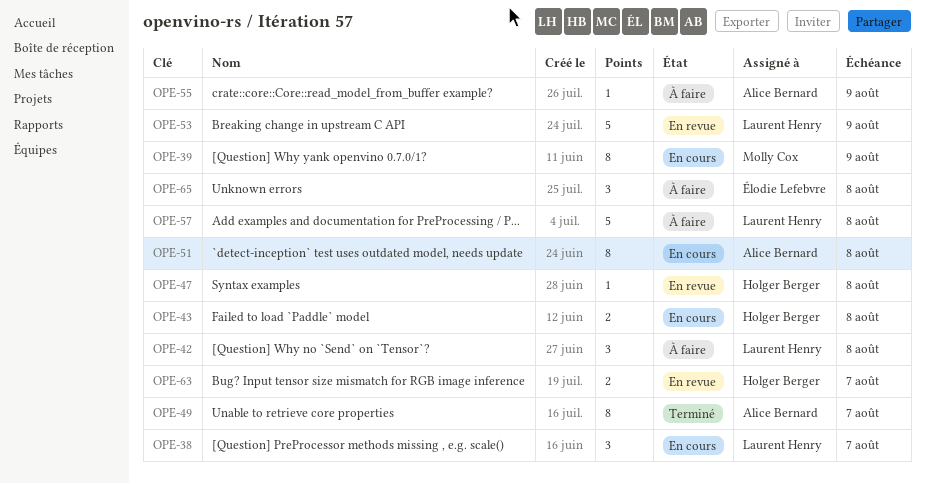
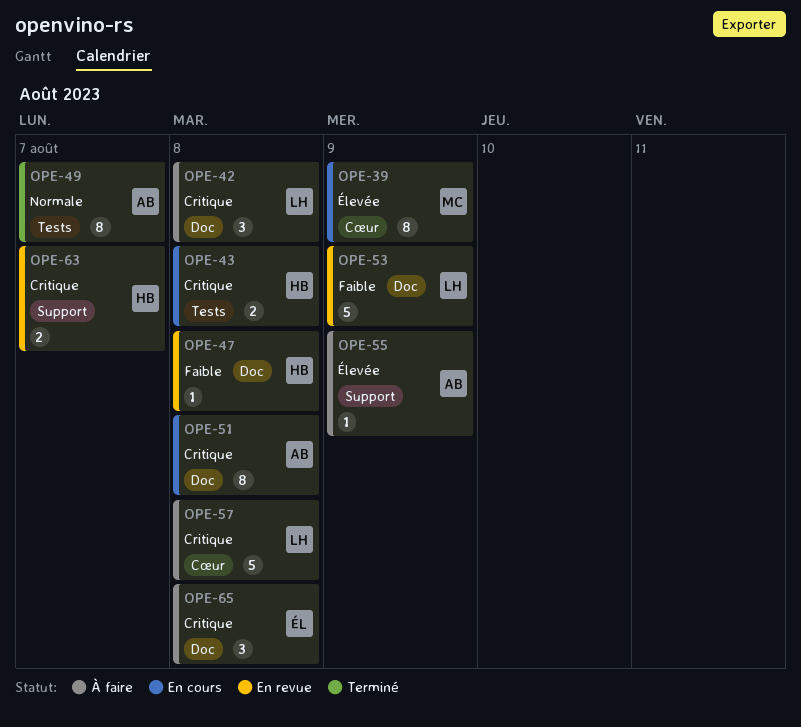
OPE-38: present -> none

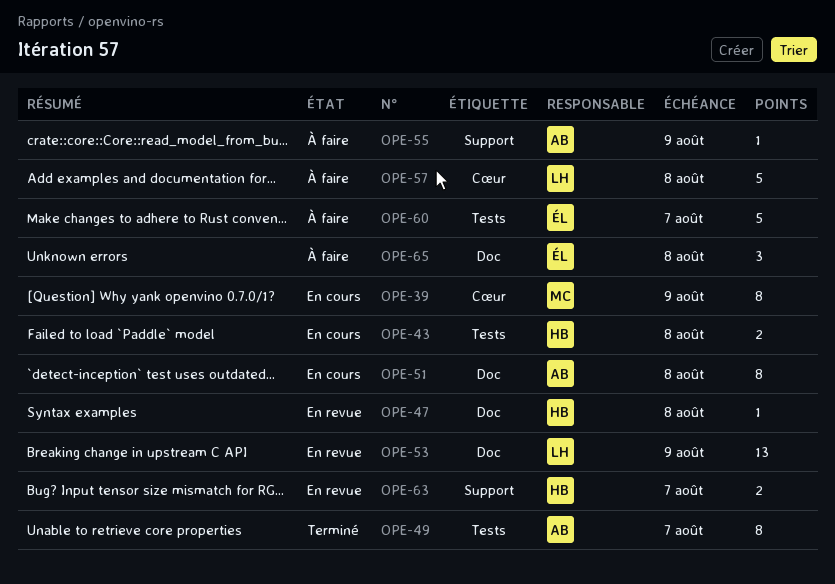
OPE-42: present -> none
OPE-53, estimate: 5 -> 13
OPE-60: none -> present

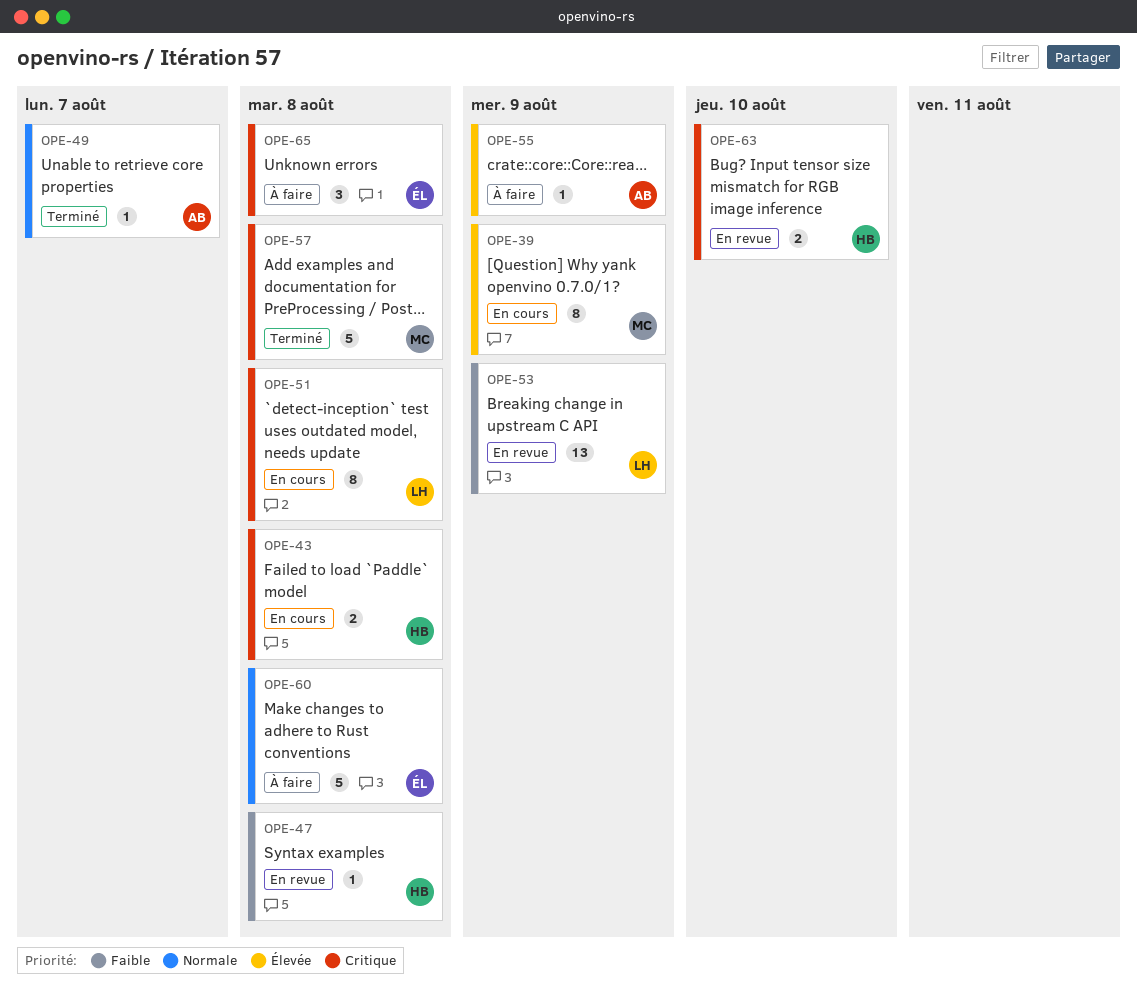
OPE-49, estimate: 8 -> 1
OPE-51, owner: AB -> LH
OPE-57, status: À faire -> Terminé
OPE-57, owner: LH -> MC
OPE-60, due: Aug 7 -> Aug 8
OPE-63, due: Aug 7 -> Aug 10

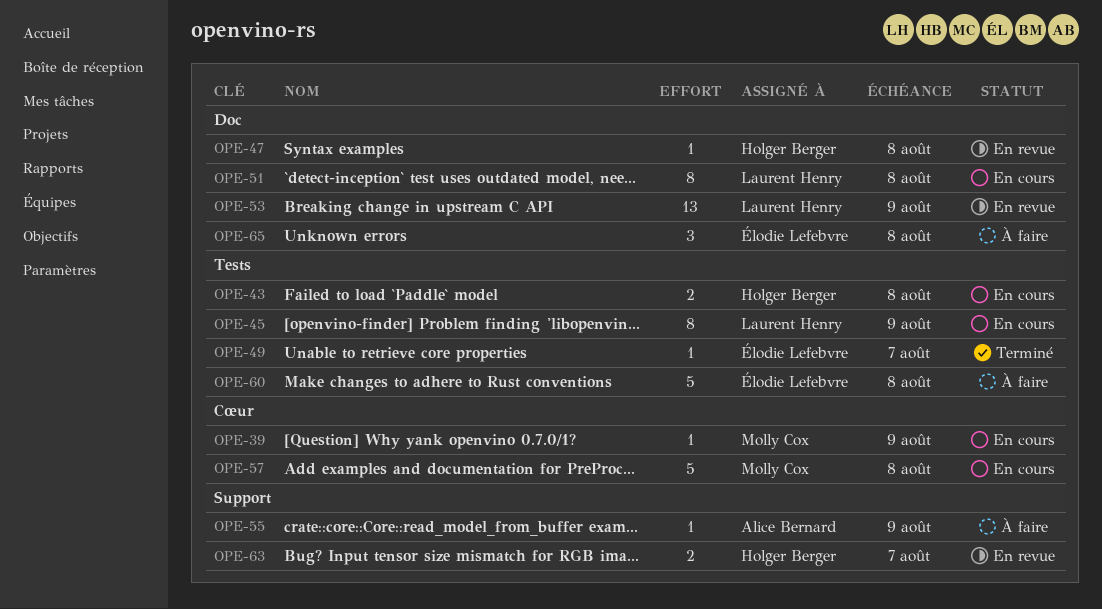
OPE-39, estimate: 8 -> 1
OPE-45: none -> present
OPE-49, owner: Alice Bernard -> Élodie Lefebvre
OPE-57, status: Terminé -> En cours
OPE-63, due: Aug 10 -> Aug 7

